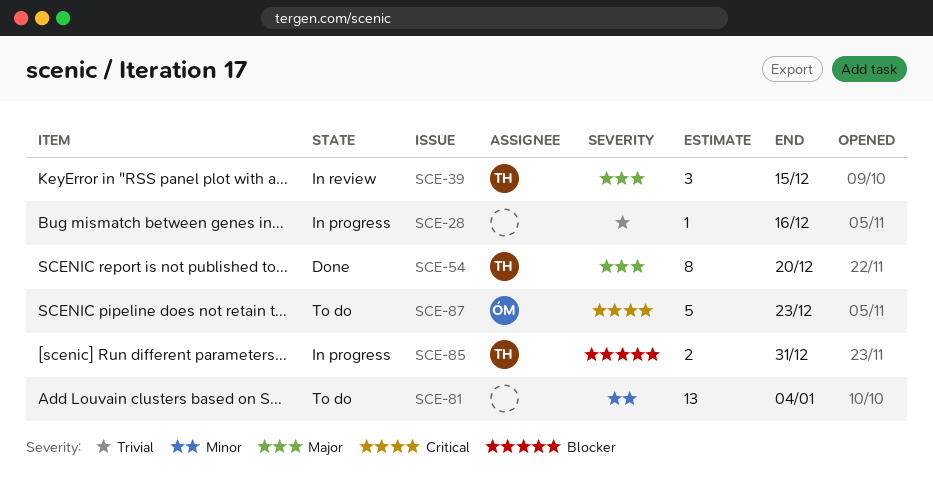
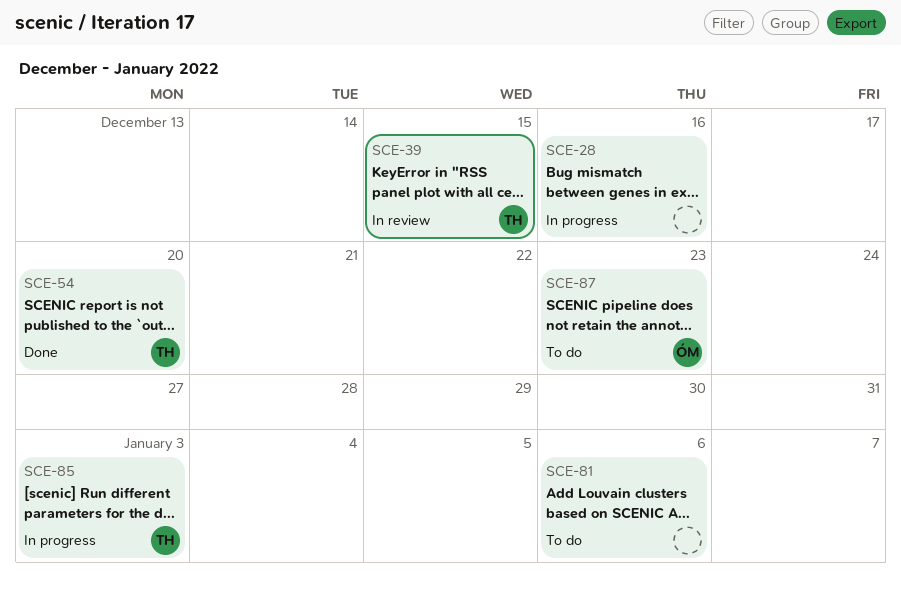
SCE-81, due: Jan 4 -> Jan 6
SCE-85, due: Dec 31 -> Jan 3

